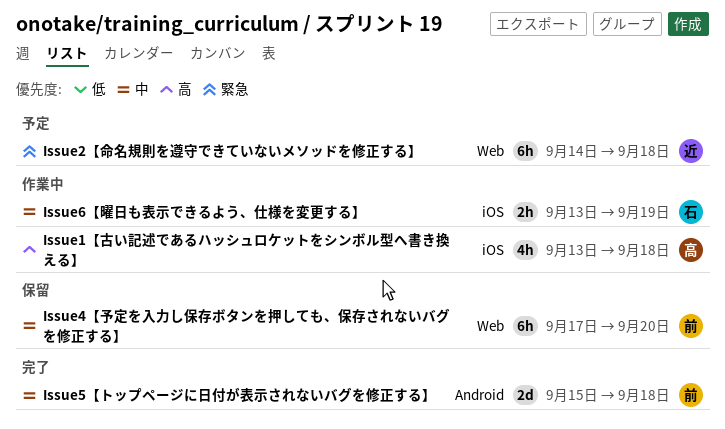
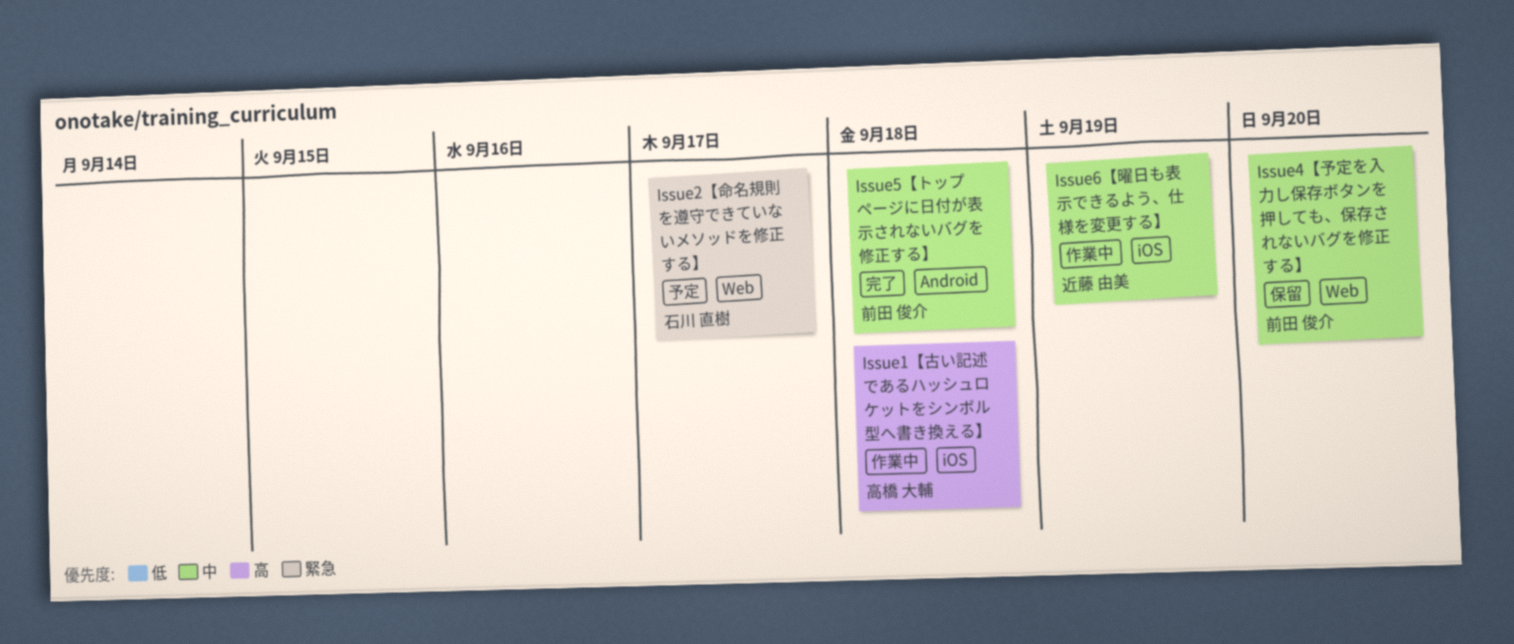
Issue2【命名規則を遵守できていないメソッドを修正する】, owner: 近藤 由美 -> 石川 直樹
Issue2【命名規則を遵守できていないメソッドを修正する】, due: Sep 18 -> Sep 17
Issue6【曜日も表示できるよう、仕様を変更する】, owner: 石川 直樹 -> 近藤 由美

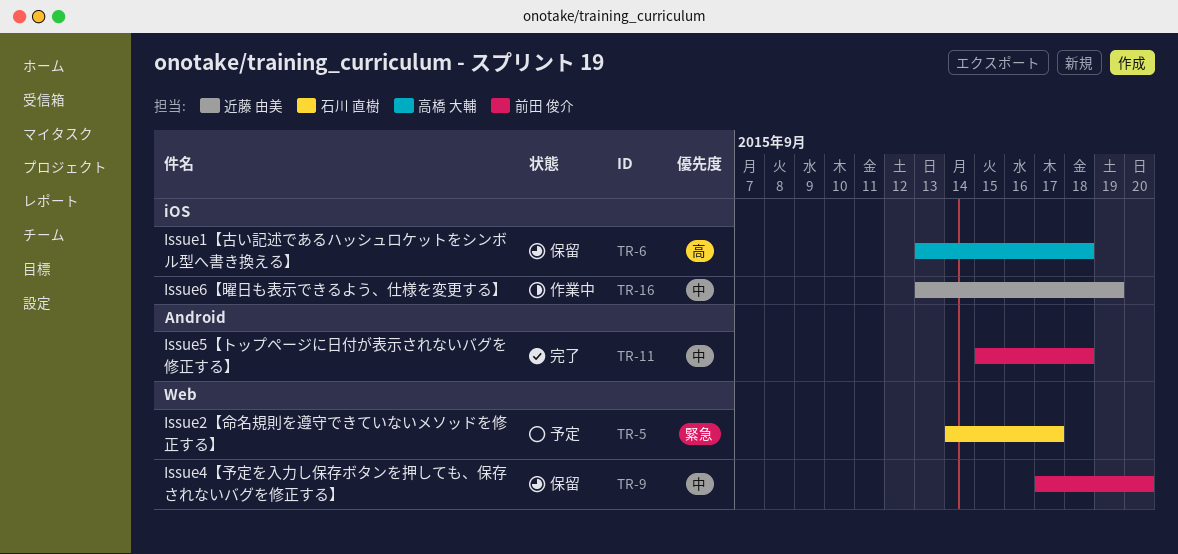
Issue1【古い記述であるハッシュロケットをシンボル型へ書き換える】, status: 作業中 -> 保留

